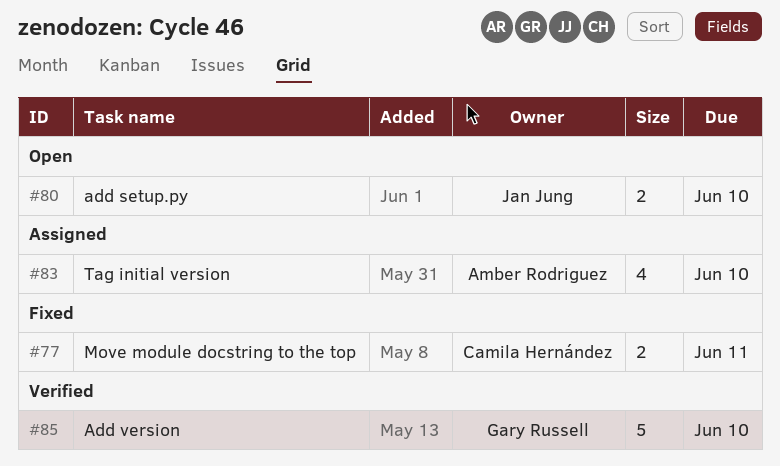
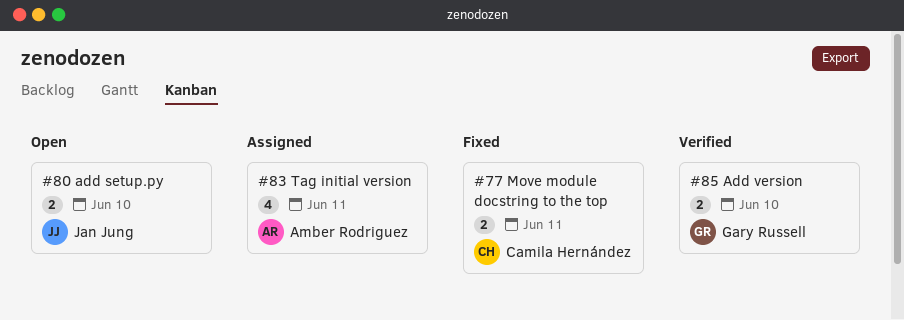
#83, due: Jun 10 -> Jun 11
#85, estimate: 5 -> 2

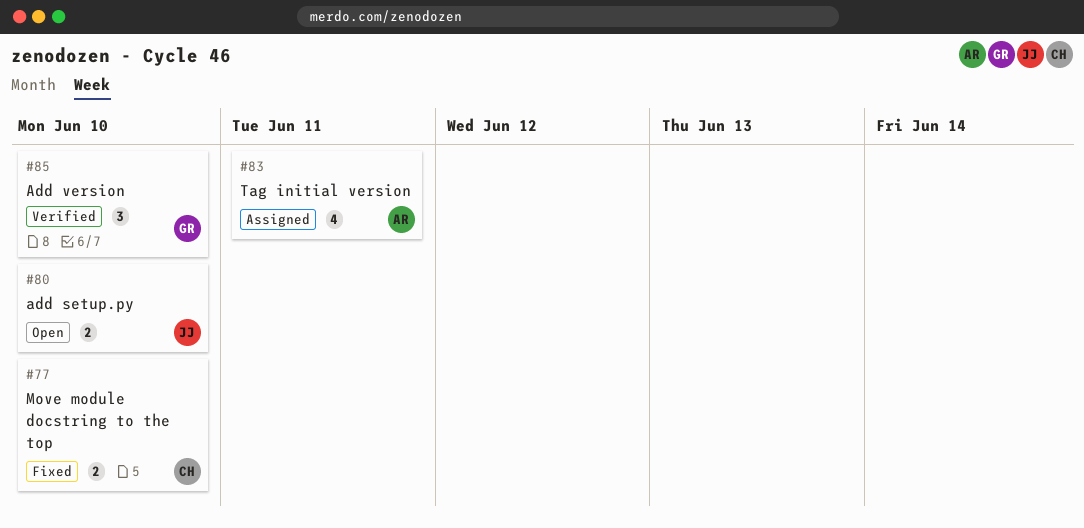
#77, due: Jun 11 -> Jun 10
#85, estimate: 2 -> 3

